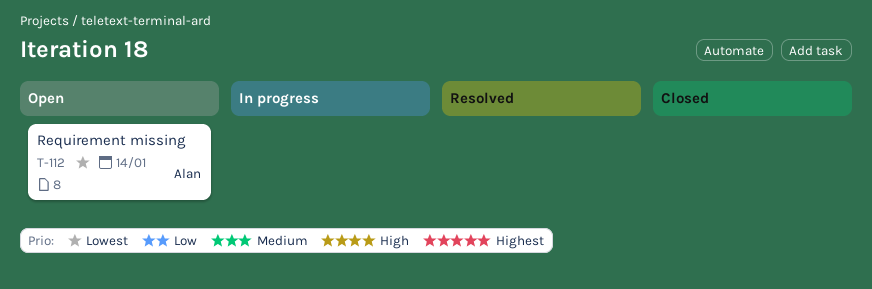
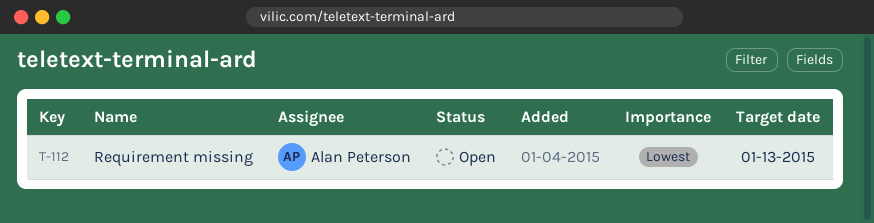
T-112, due: Jan 14 -> Jan 13

